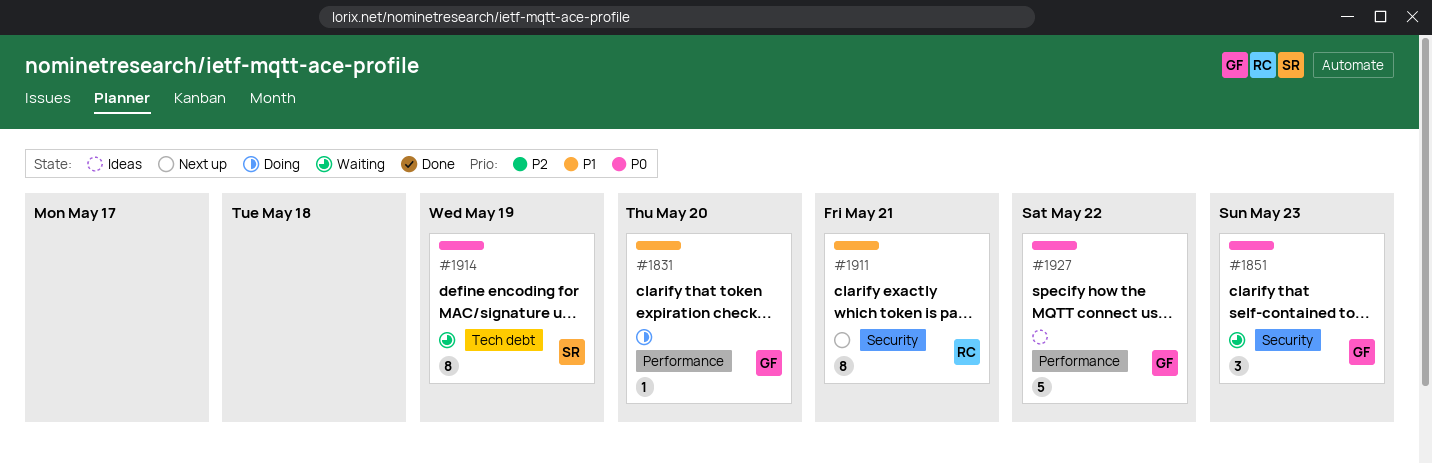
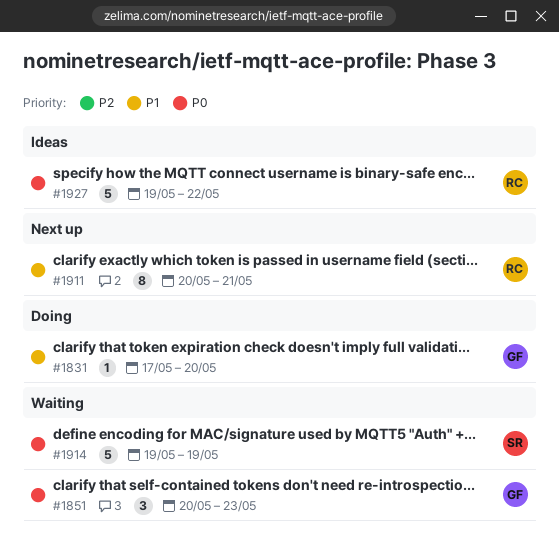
#1914, estimate: 8 -> 5
#1927, owner: GF -> RC

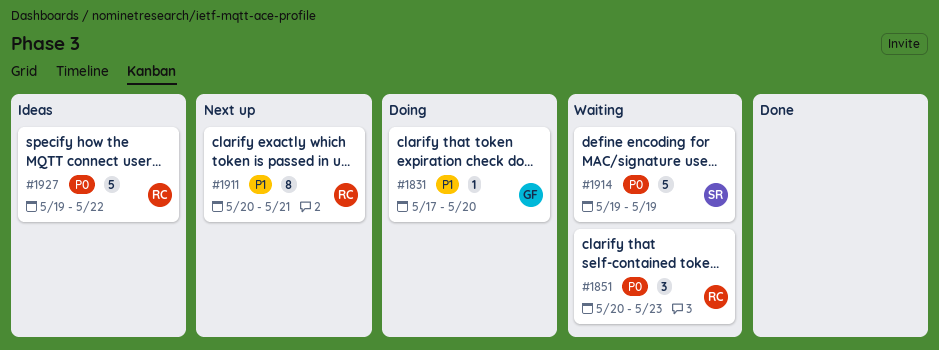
#1851, owner: GF -> RC

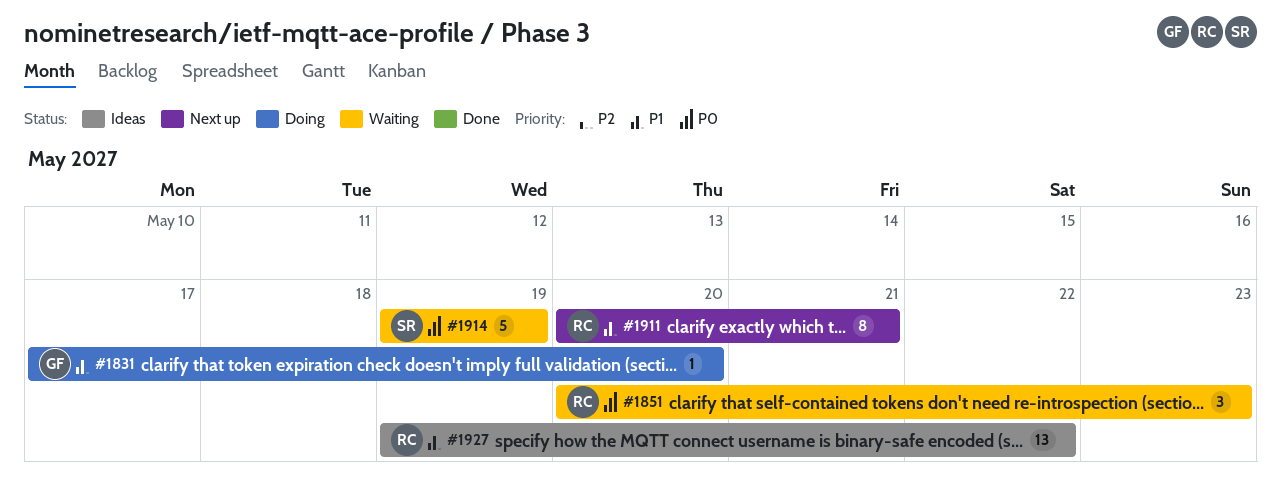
#1927, priority: P0 -> P1
#1927, estimate: 5 -> 13

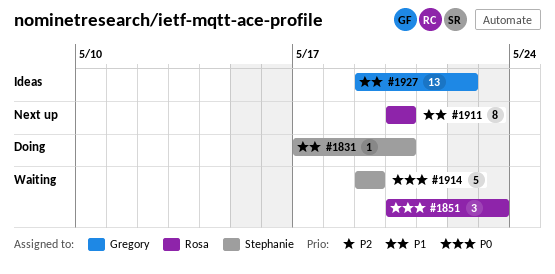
#1831, owner: Gregory -> Stephanie
#1911, due: May 21 -> May 20
#1927, owner: Rosa -> Gregory

